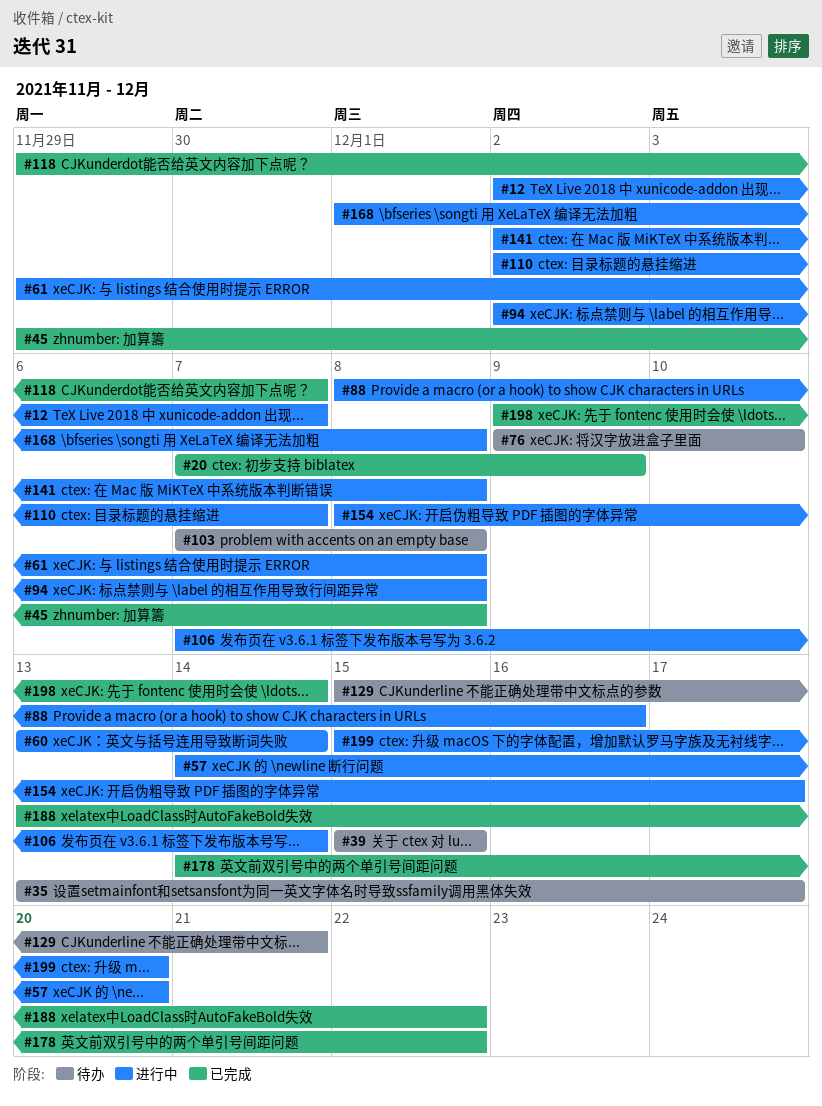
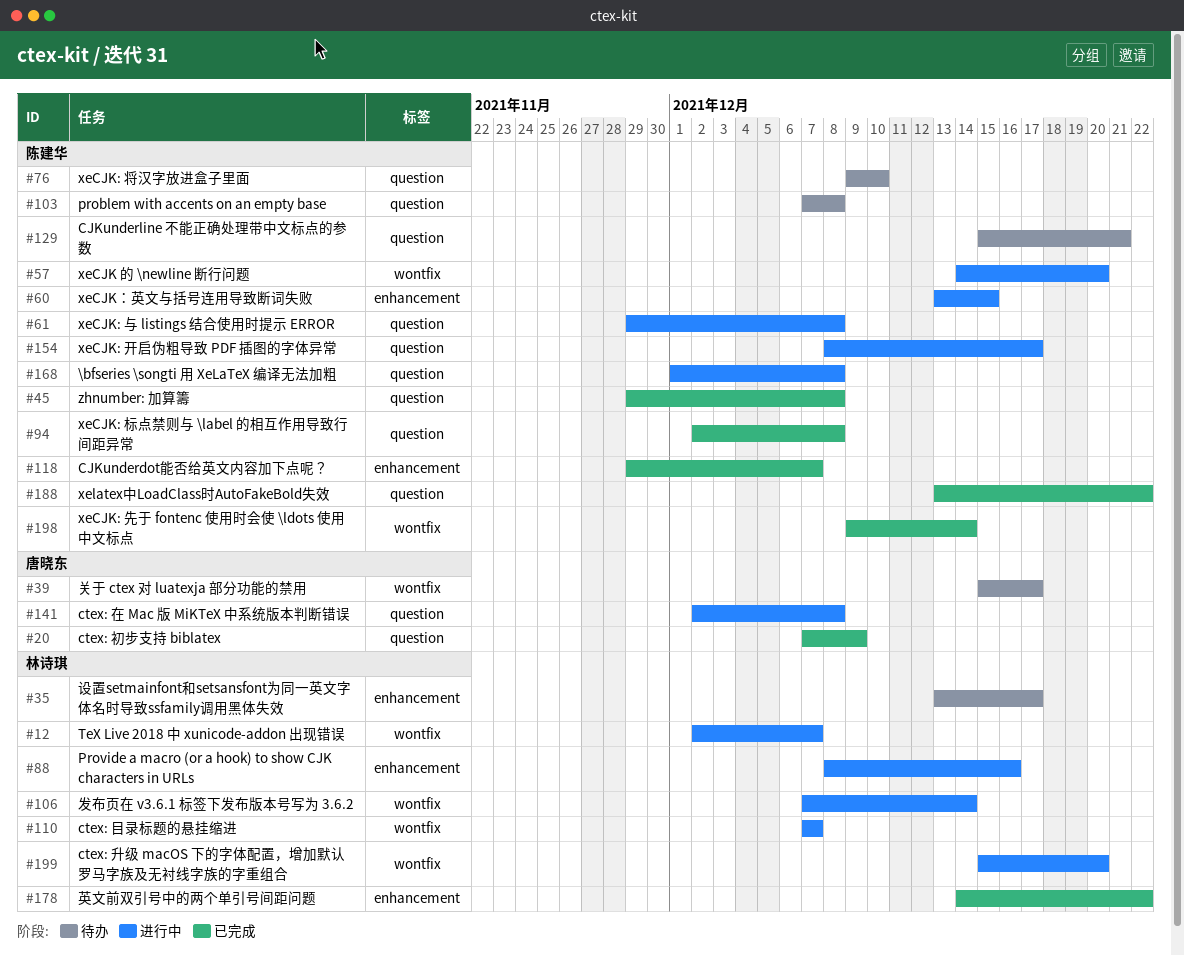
#39, due: Dec 15 -> Dec 17
#60, due: Dec 14 -> Dec 15
#94, status: 进行中 -> 已完成
#110, start: Dec 2 -> Dec 7

